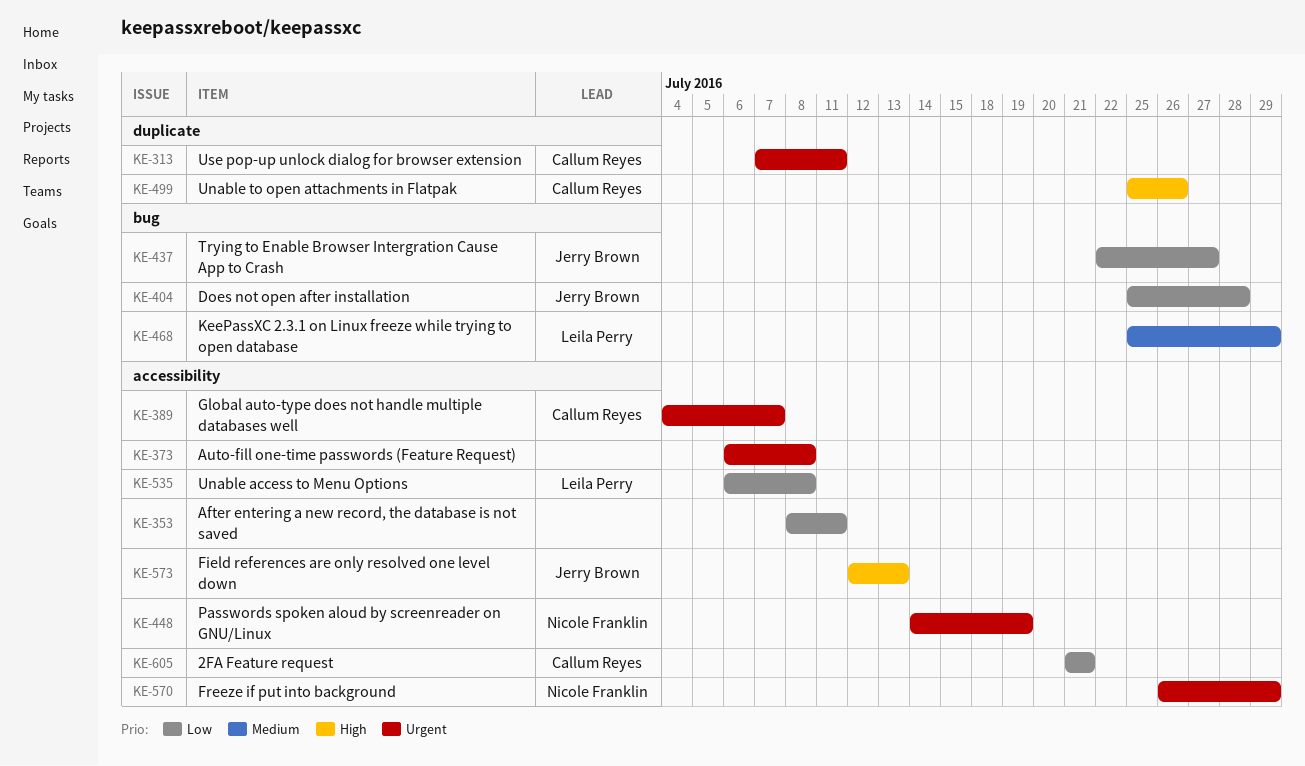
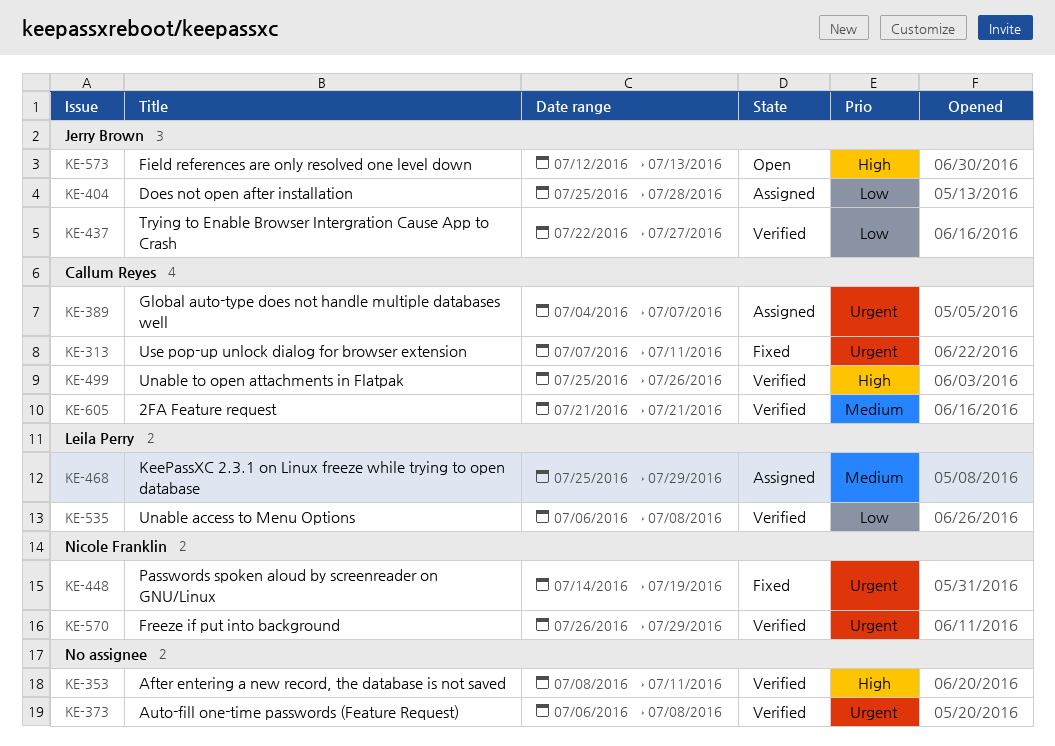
KE-353, priority: Low -> High
KE-605, priority: Low -> Medium

